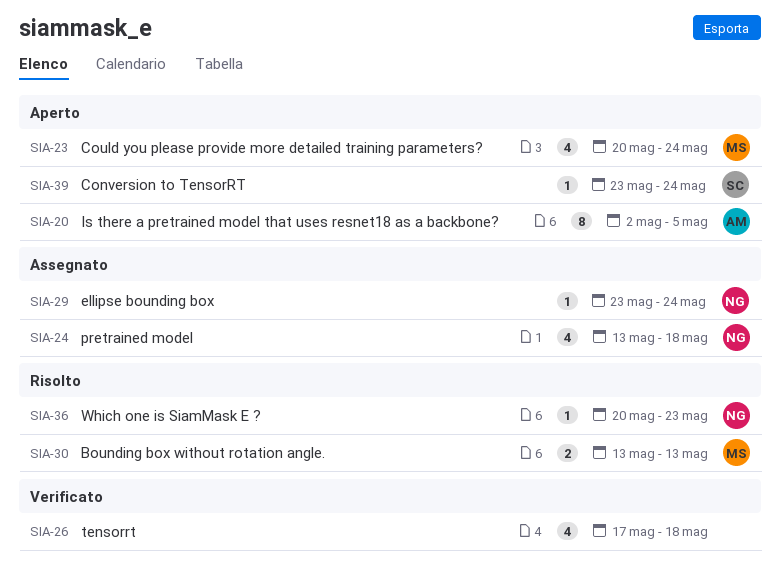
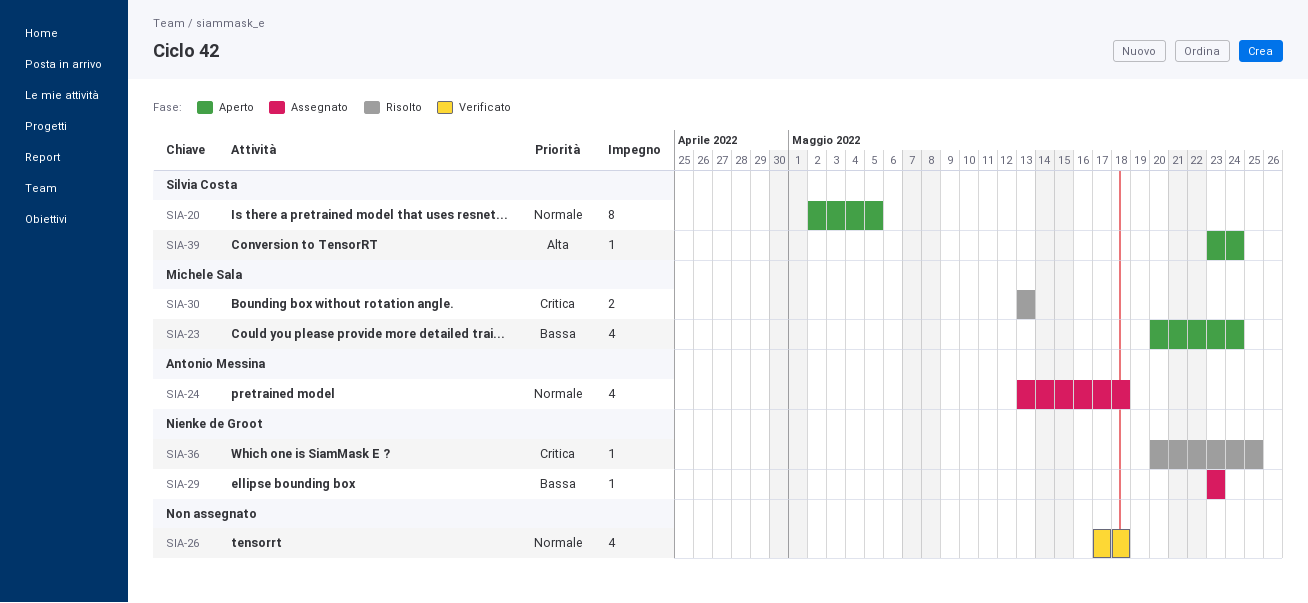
SIA-20, owner: Antonio Messina -> Silvia Costa
SIA-24, owner: Nienke de Groot -> Antonio Messina
SIA-29, due: May 24 -> May 23
SIA-36, due: May 23 -> May 25

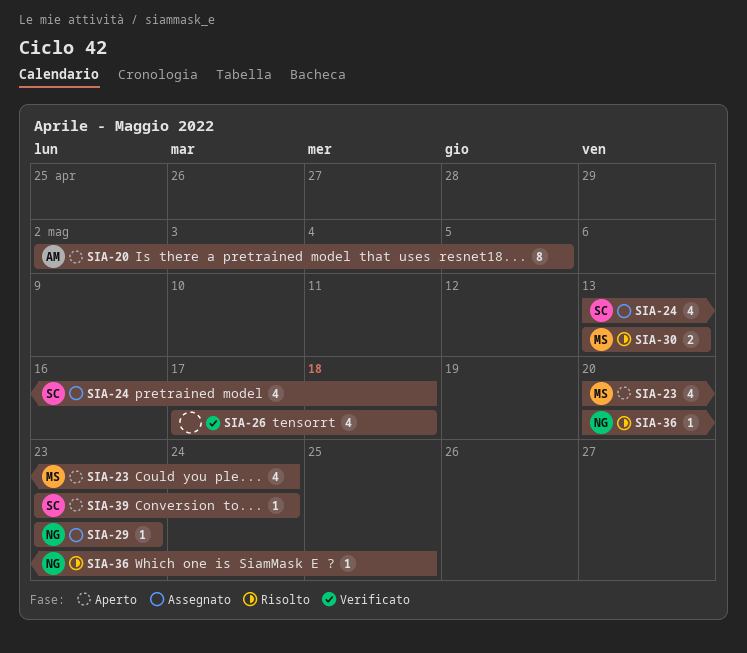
SIA-20, owner: Silvia Costa -> Antonio Messina
SIA-24, owner: Antonio Messina -> Silvia Costa

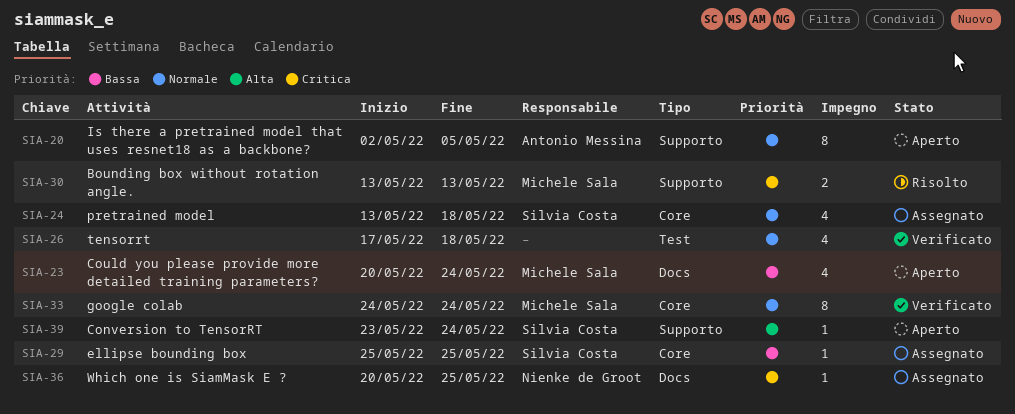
SIA-29, owner: Nienke de Groot -> Silvia Costa
SIA-29, start: May 23 -> May 25
SIA-29, due: May 23 -> May 25
SIA-33: none -> present
SIA-36, status: Risolto -> Assegnato

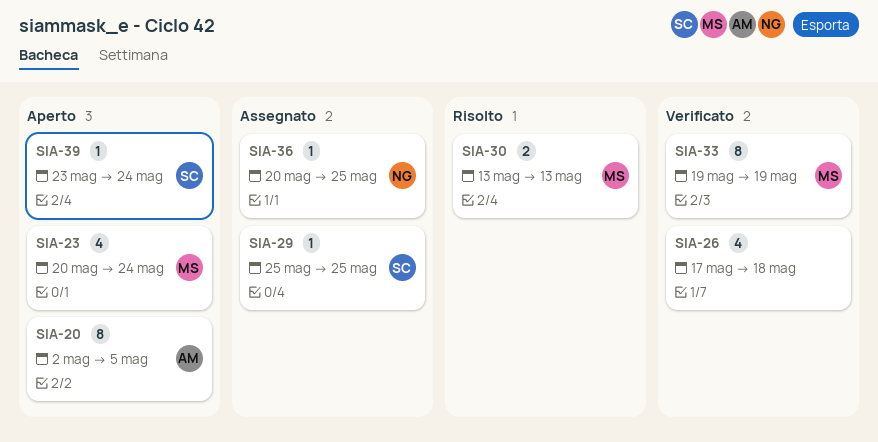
SIA-24: present -> none
SIA-33, start: May 24 -> May 19
SIA-33, due: May 24 -> May 19

